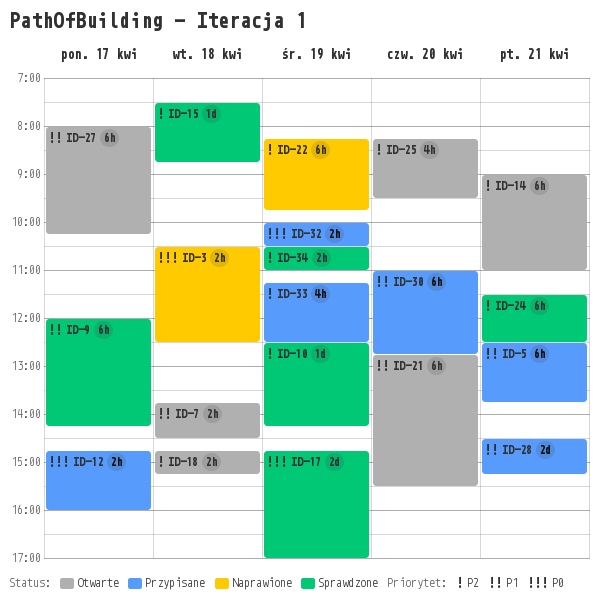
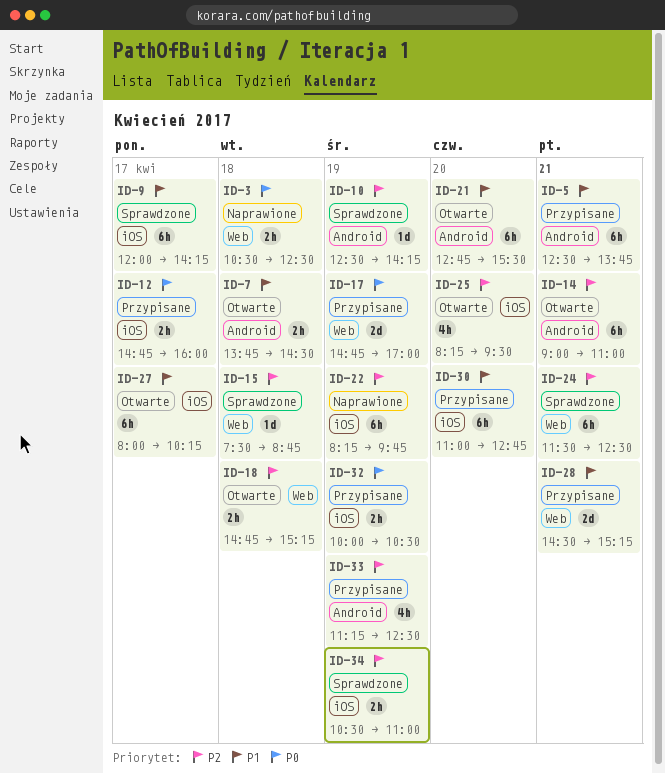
ID-17, status: Sprawdzone -> Przypisane

